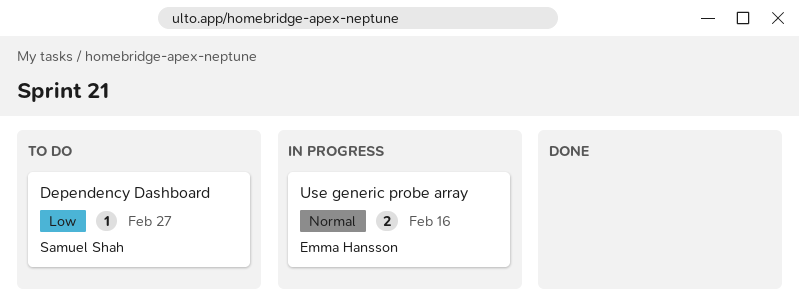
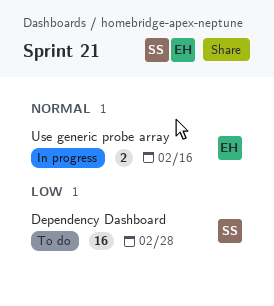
Dependency Dashboard, estimate: 1 -> 16
Dependency Dashboard, due: Feb 27 -> Feb 28

